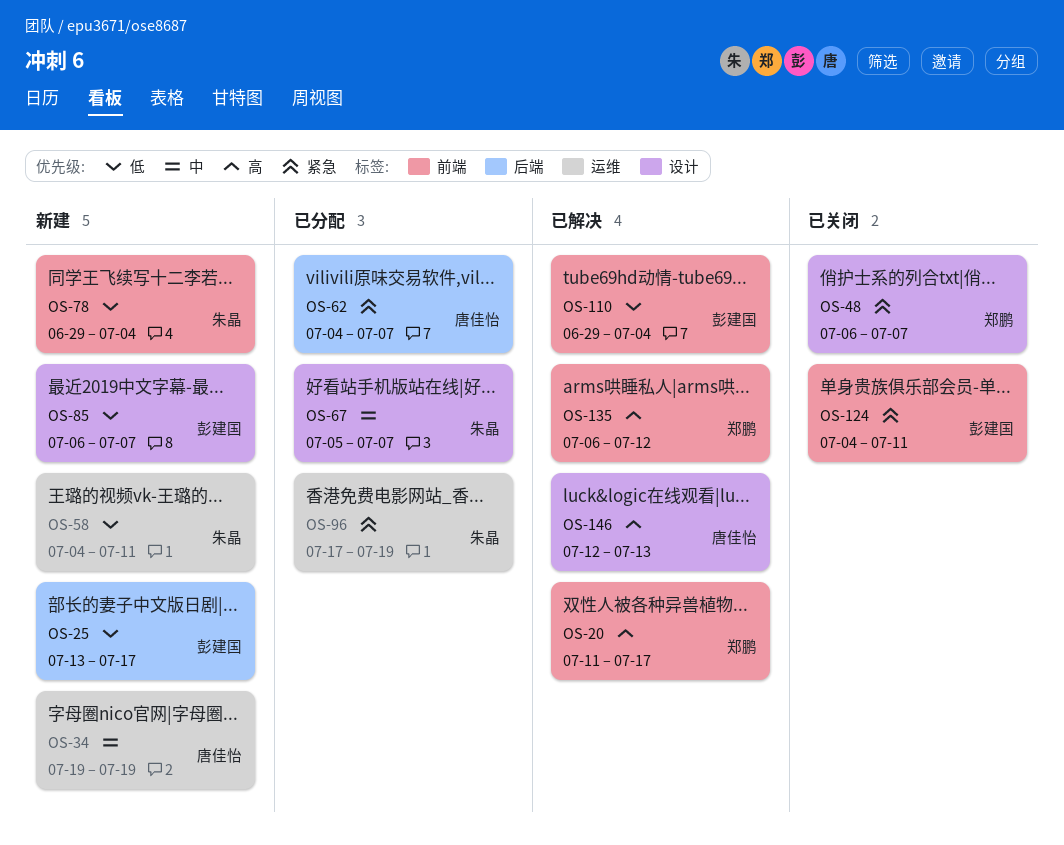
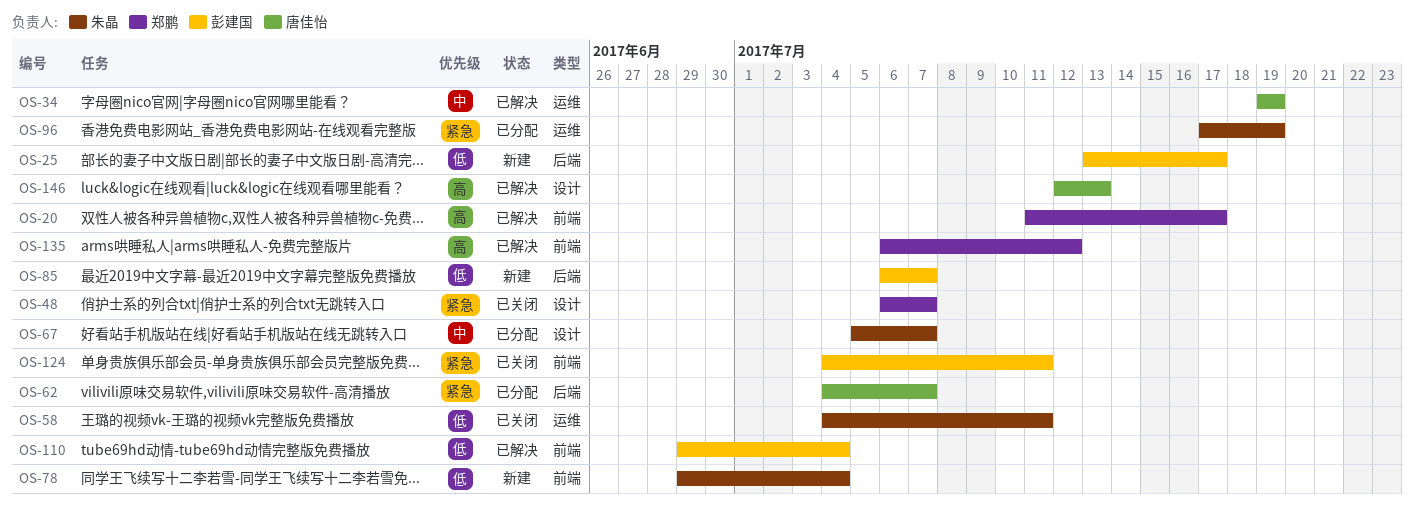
OS-34, status: 新建 -> 已解决
OS-58, status: 新建 -> 已关闭
OS-85, label: 设计 -> 后端

